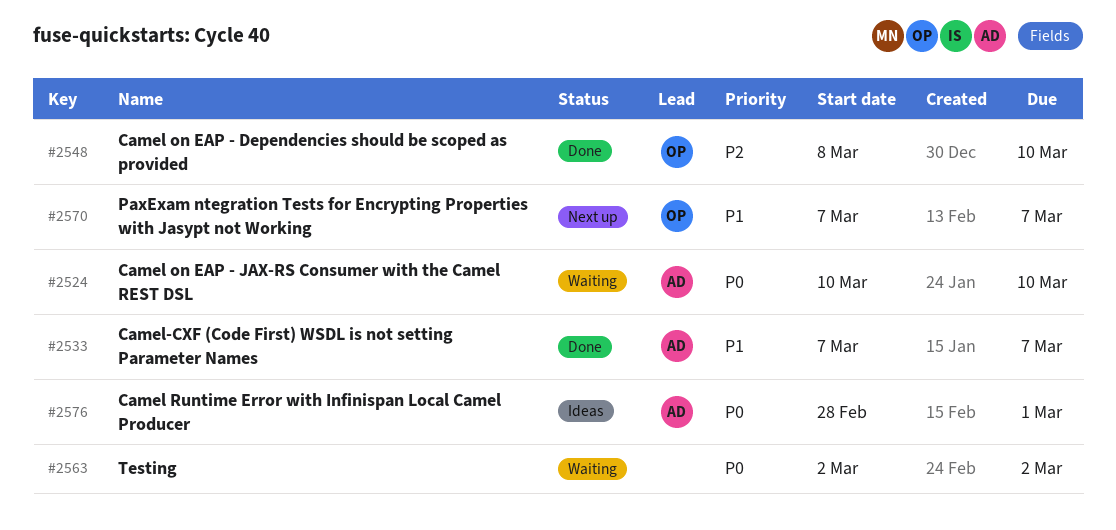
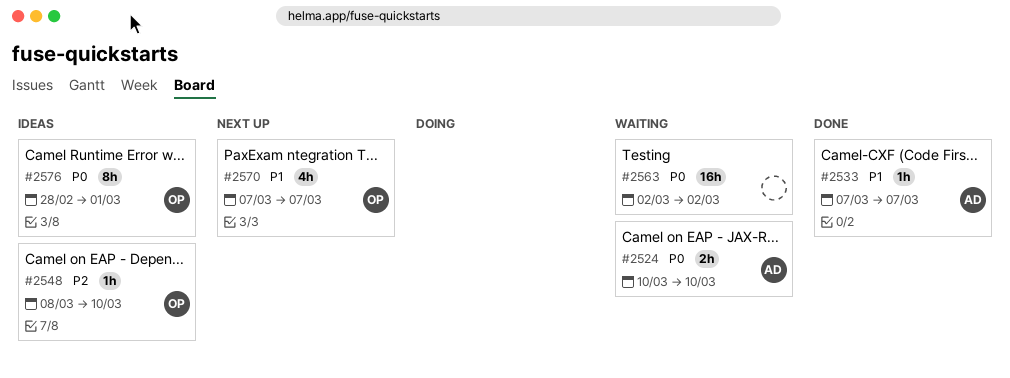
#2548, status: Done -> Ideas
#2576, owner: AD -> OP

